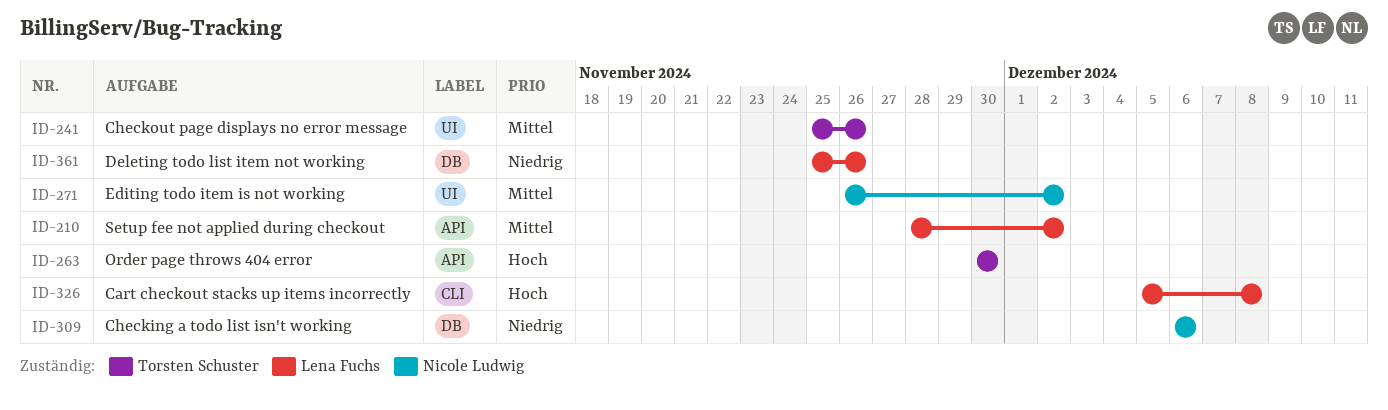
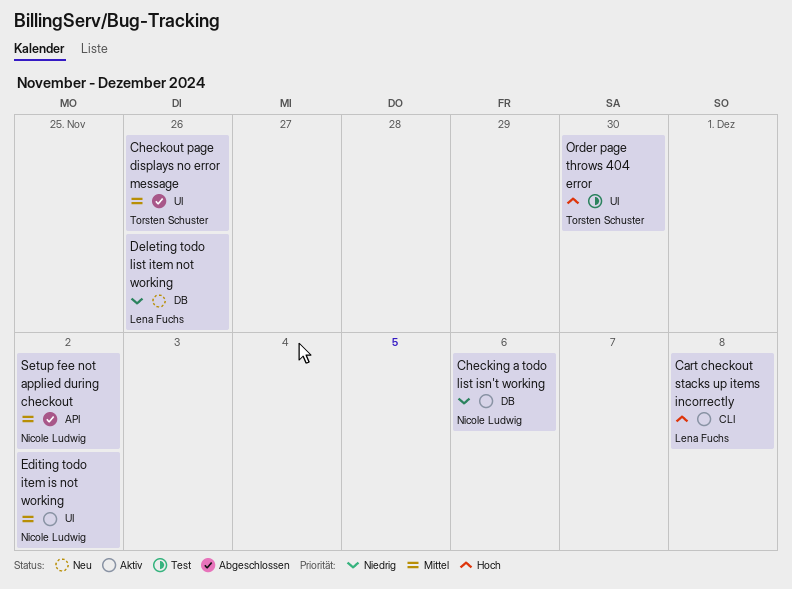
Order page throws 404 error, label: API -> UI
Setup fee not applied during checkout, owner: Lena Fuchs -> Nicole Ludwig

